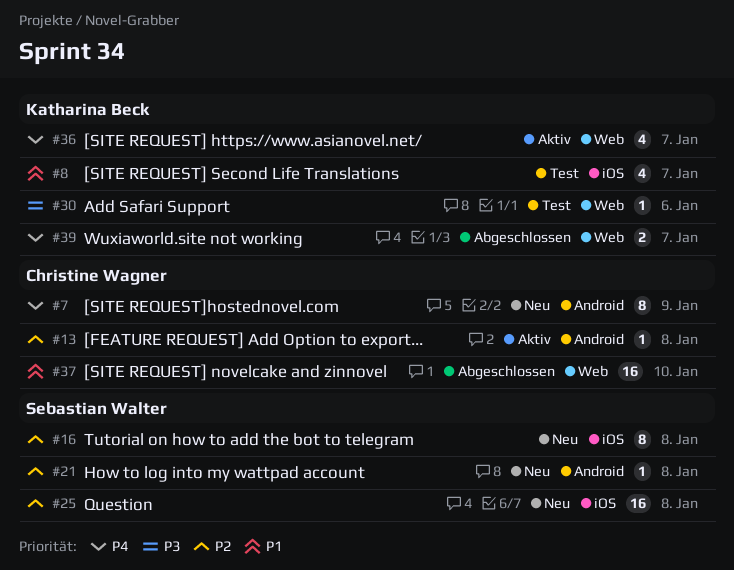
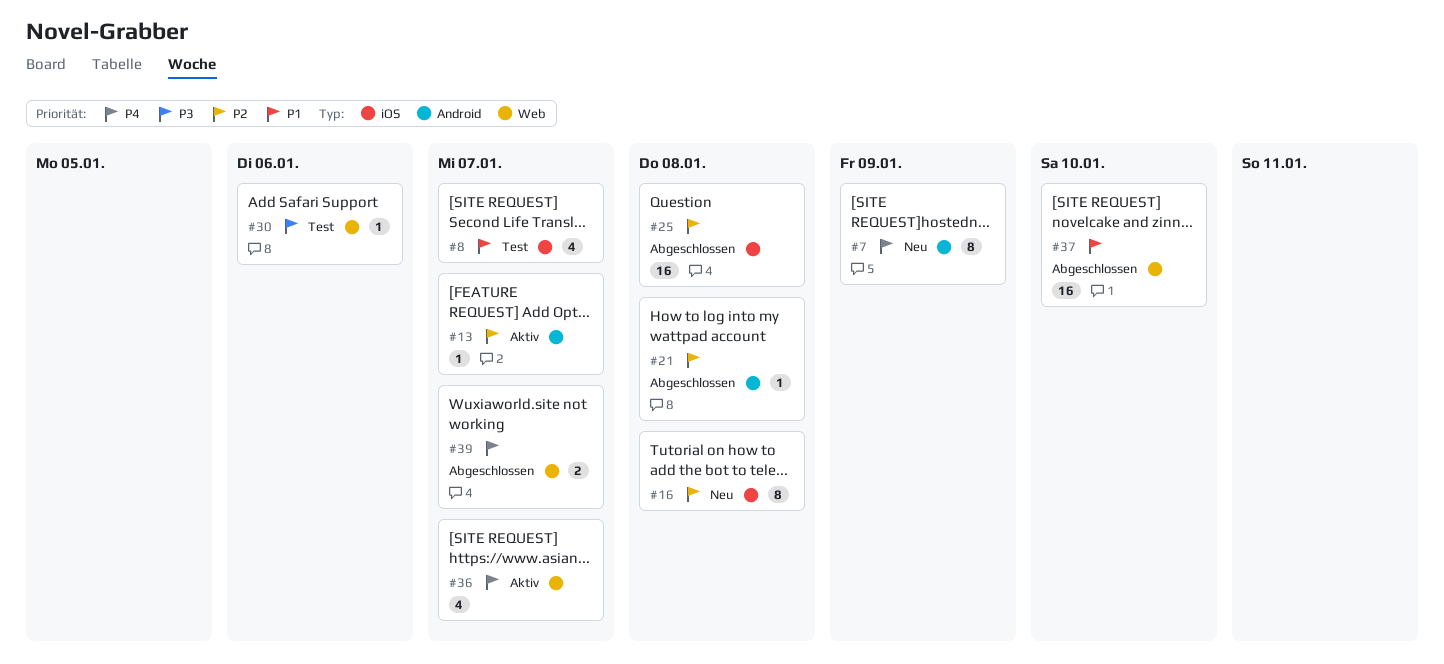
#13, due: Jan 8 -> Jan 7
#21, status: Neu -> Abgeschlossen
#25, status: Neu -> Abgeschlossen

